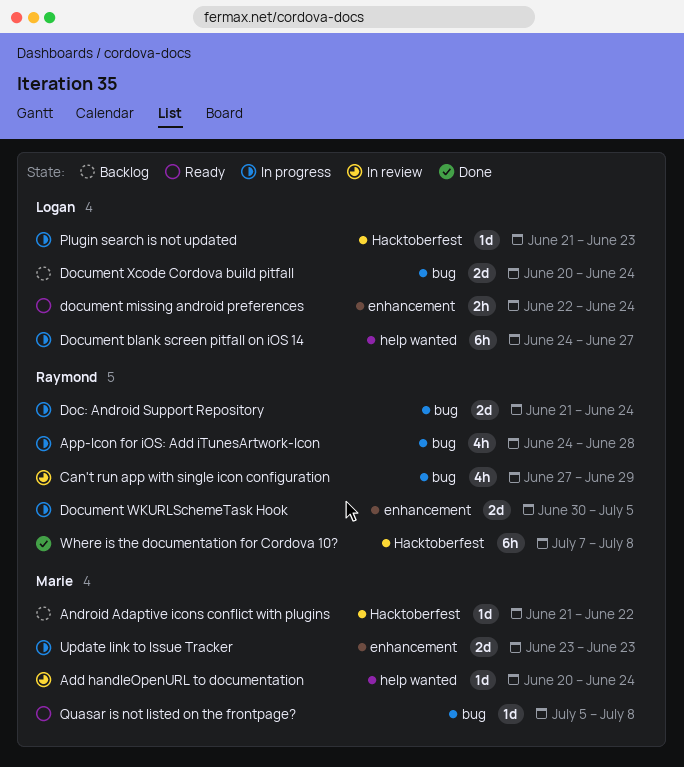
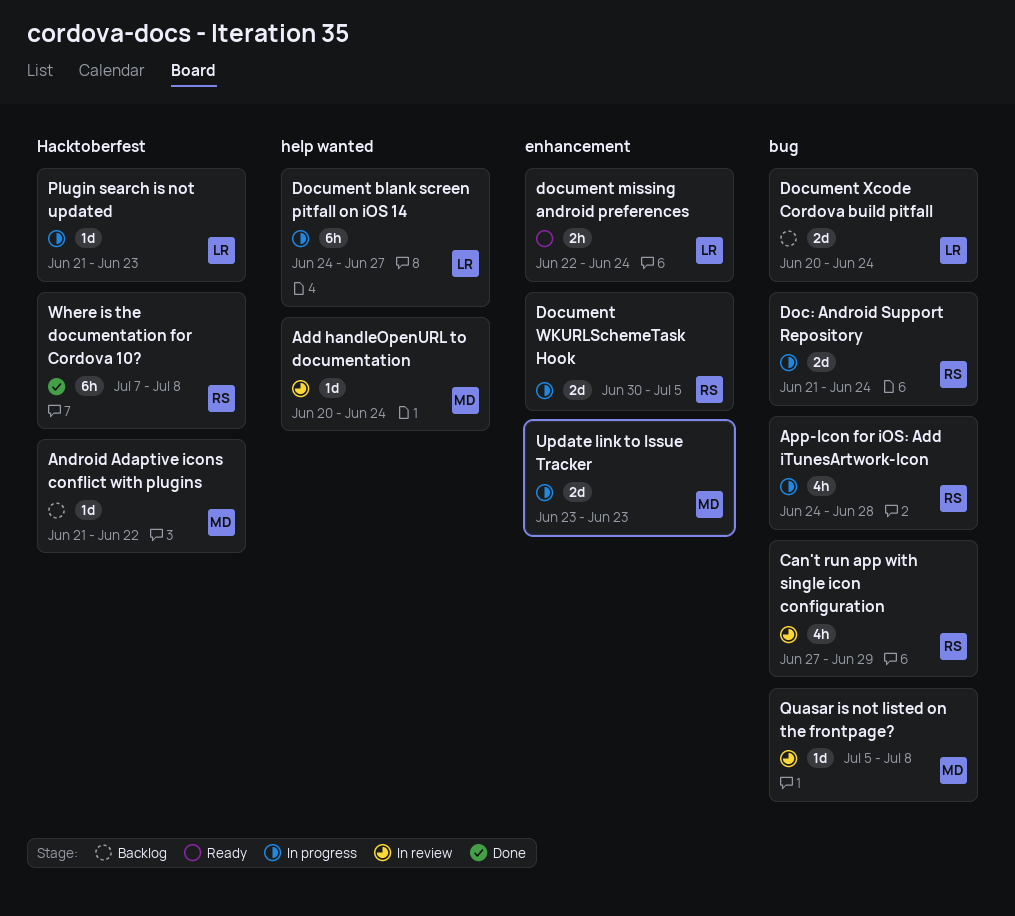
Quasar is not listed on the frontpage?, status: Ready -> In review

